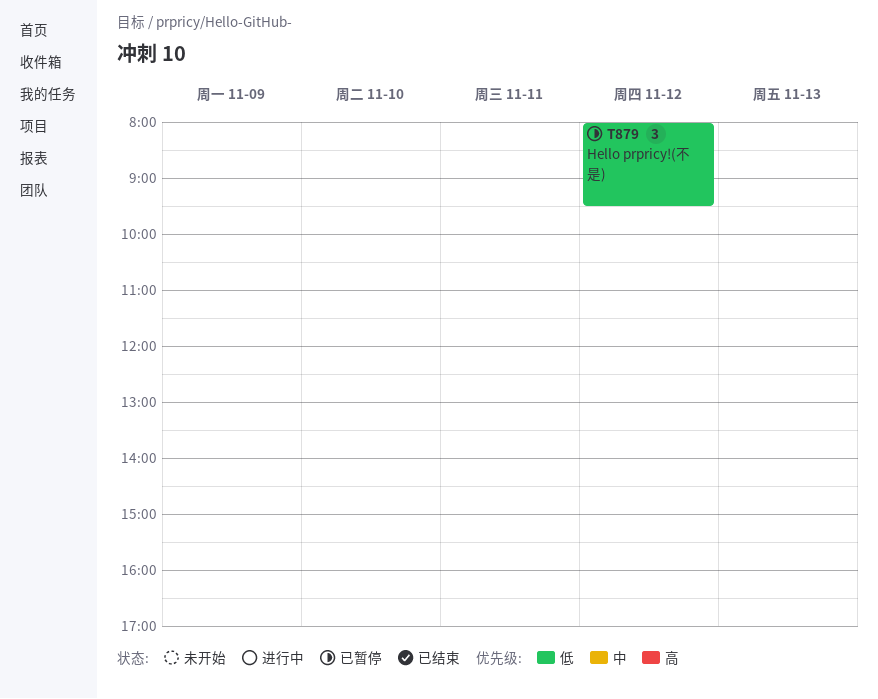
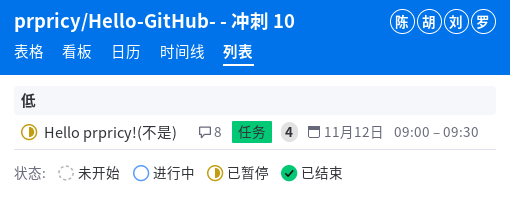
Hello prpricy!(不是), estimate: 3 -> 4
Hello prpricy!(不是), begins: 08:00 -> 09:00

